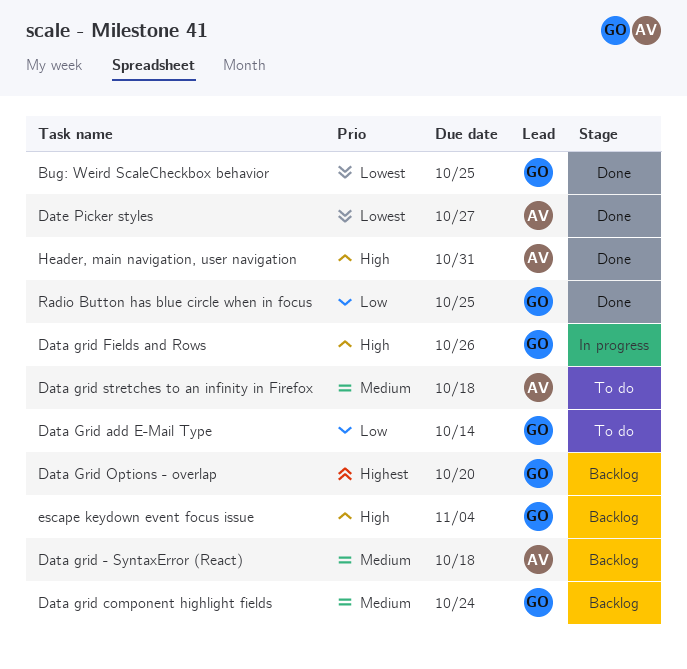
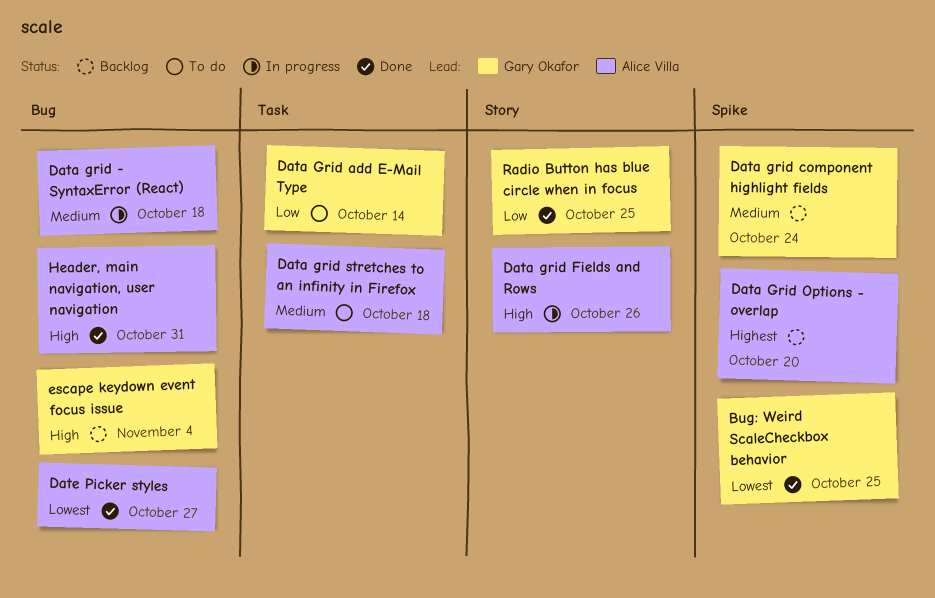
Data grid - SyntaxError (React), status: Backlog -> In progress
Data grid Fields and Rows, owner: Gary Okafor -> Alice Villa
Data Grid Options - overlap, owner: Gary Okafor -> Alice Villa

